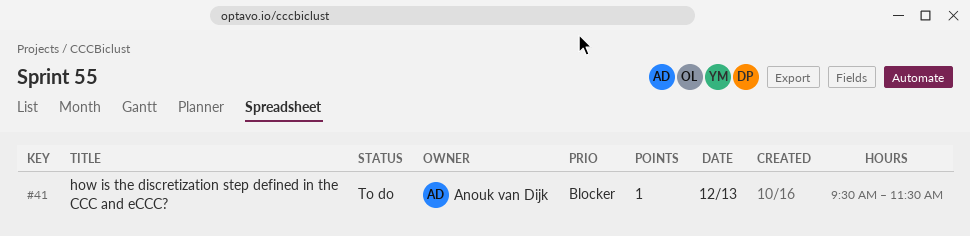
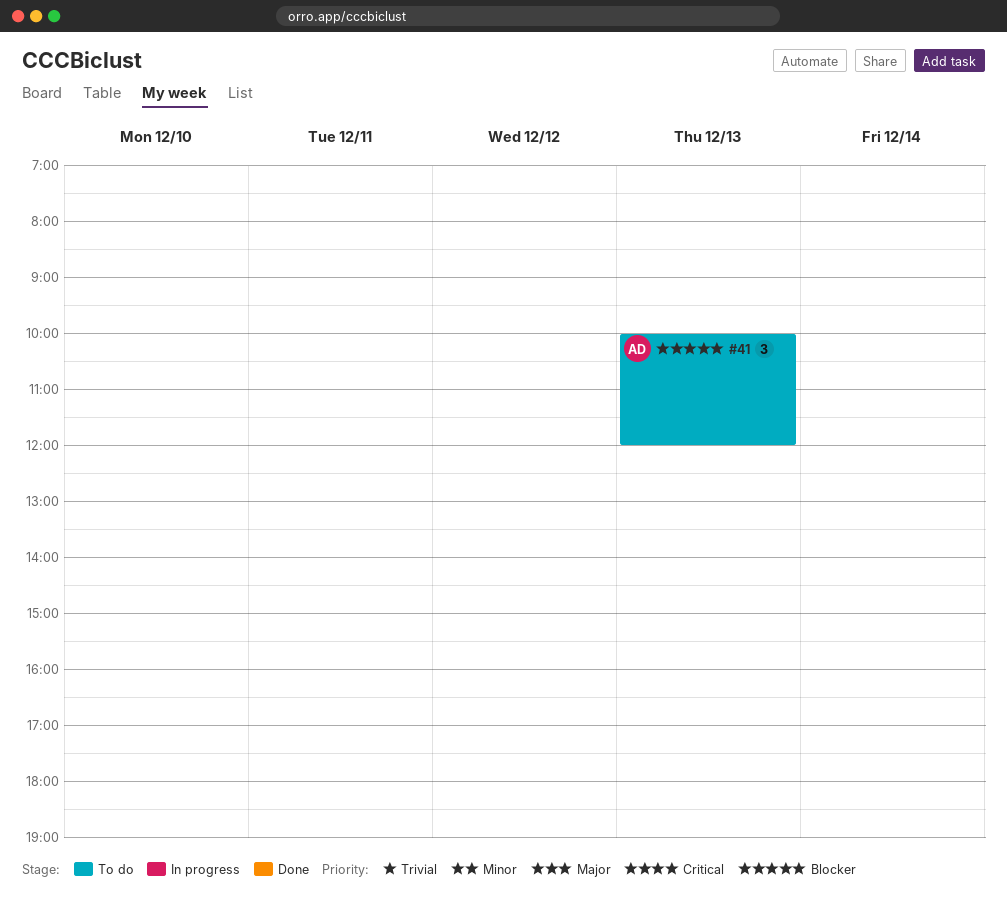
#41, estimate: 1 -> 3
#41, begins: 09:30 -> 10:00
#41, ends: 11:30 -> 12:00

